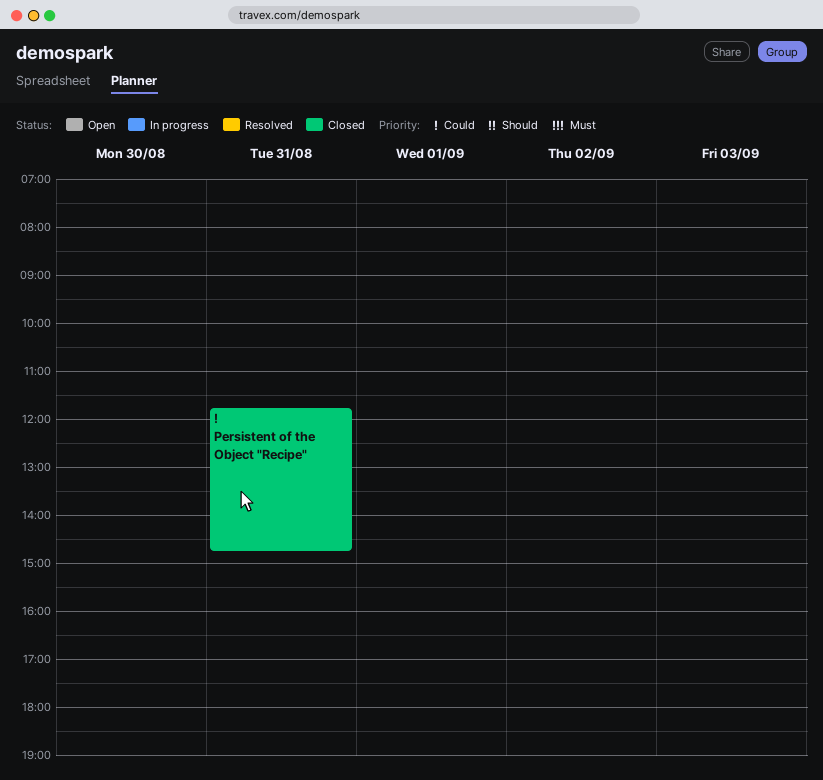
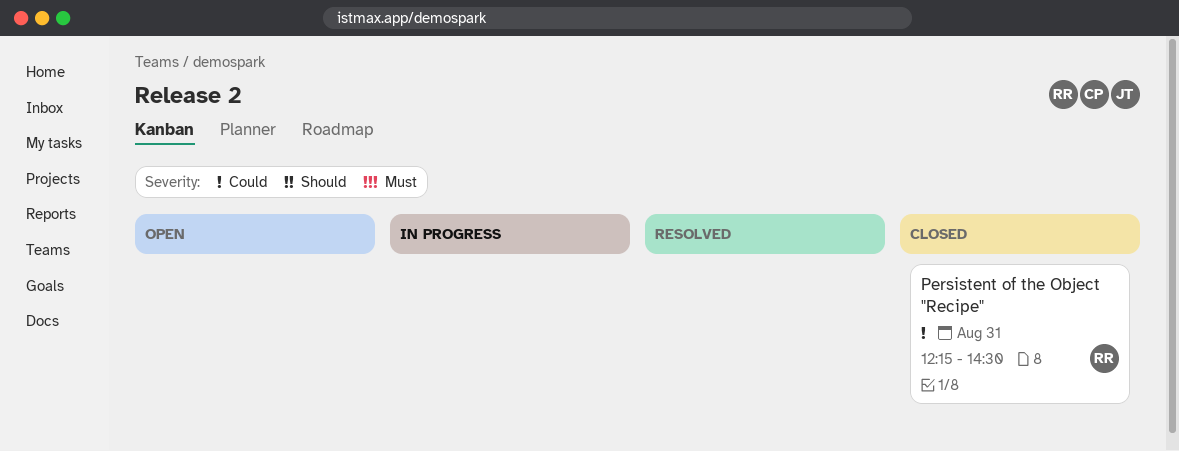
Persistent of the Object "Recipe", begins: 11:45 -> 12:15
Persistent of the Object "Recipe", ends: 14:45 -> 14:30

